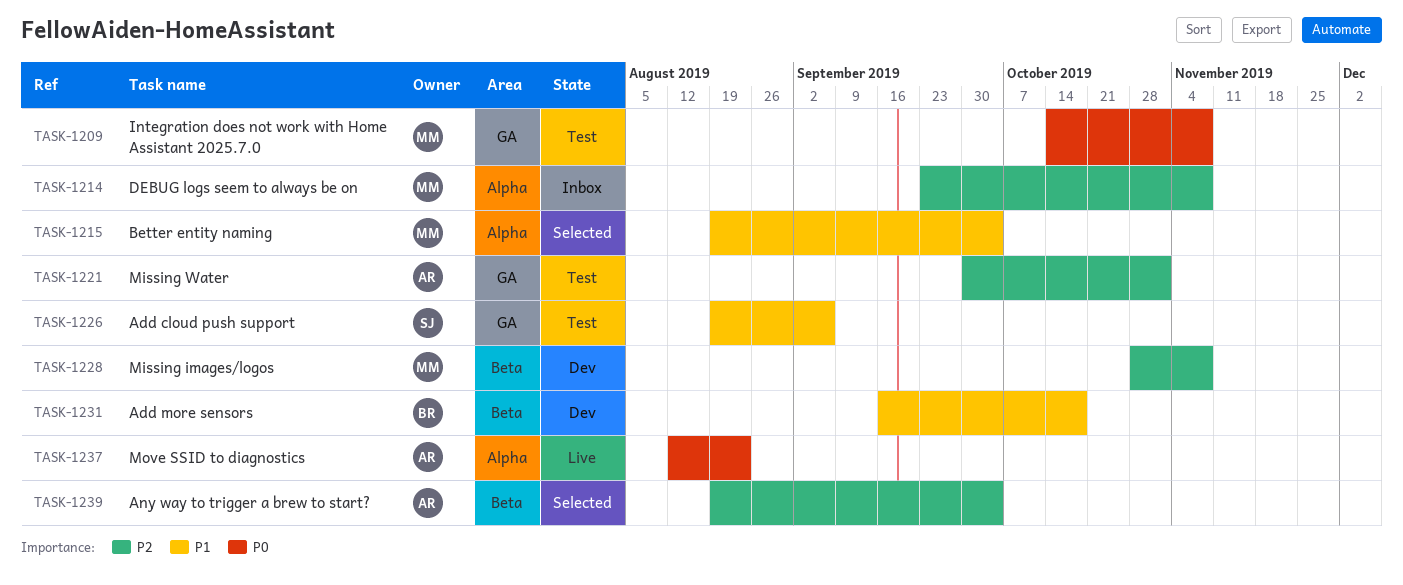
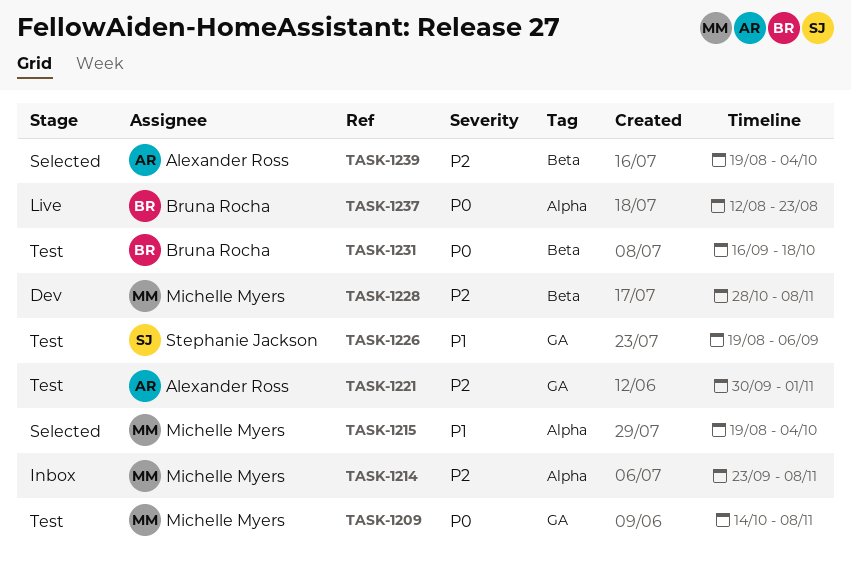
TASK-1231, status: Dev -> Test
TASK-1231, priority: P1 -> P0
TASK-1237, owner: Alexander Ross -> Bruna Rocha

